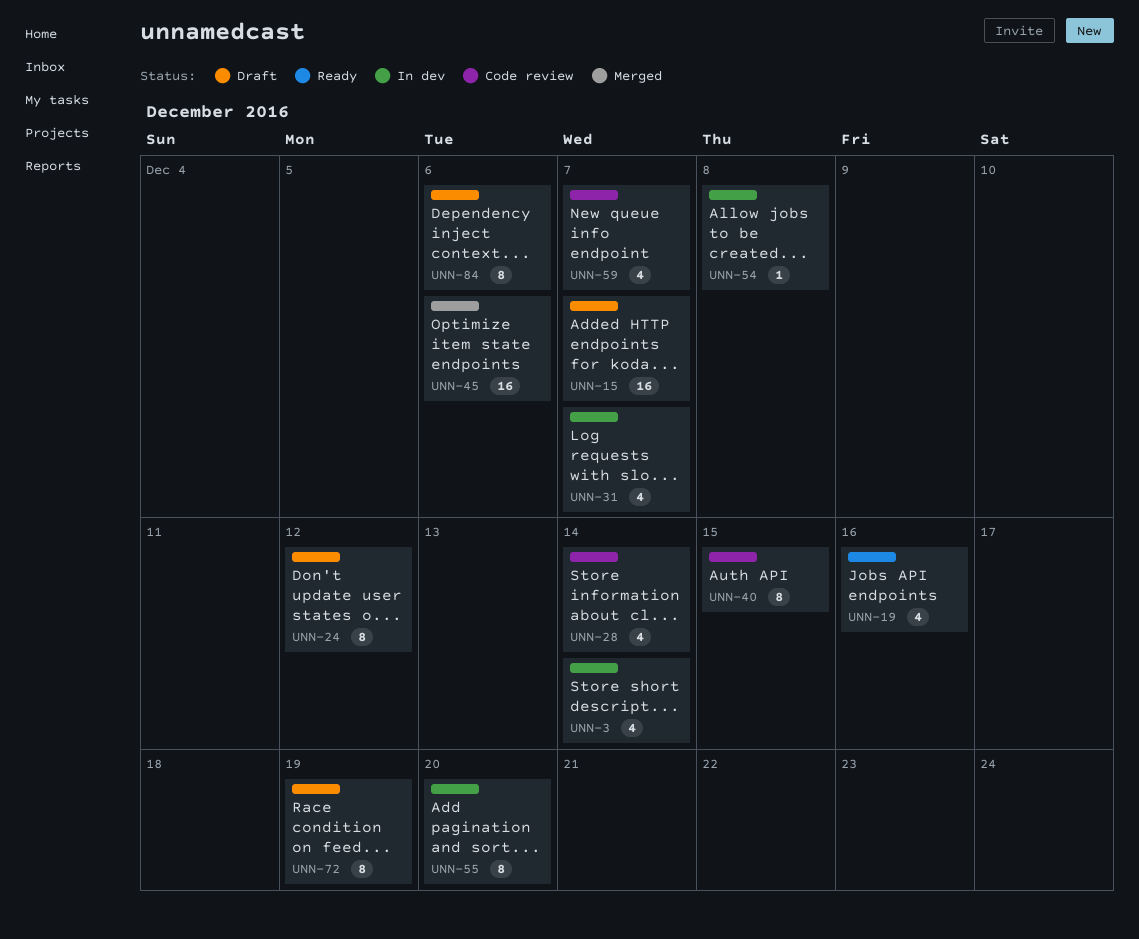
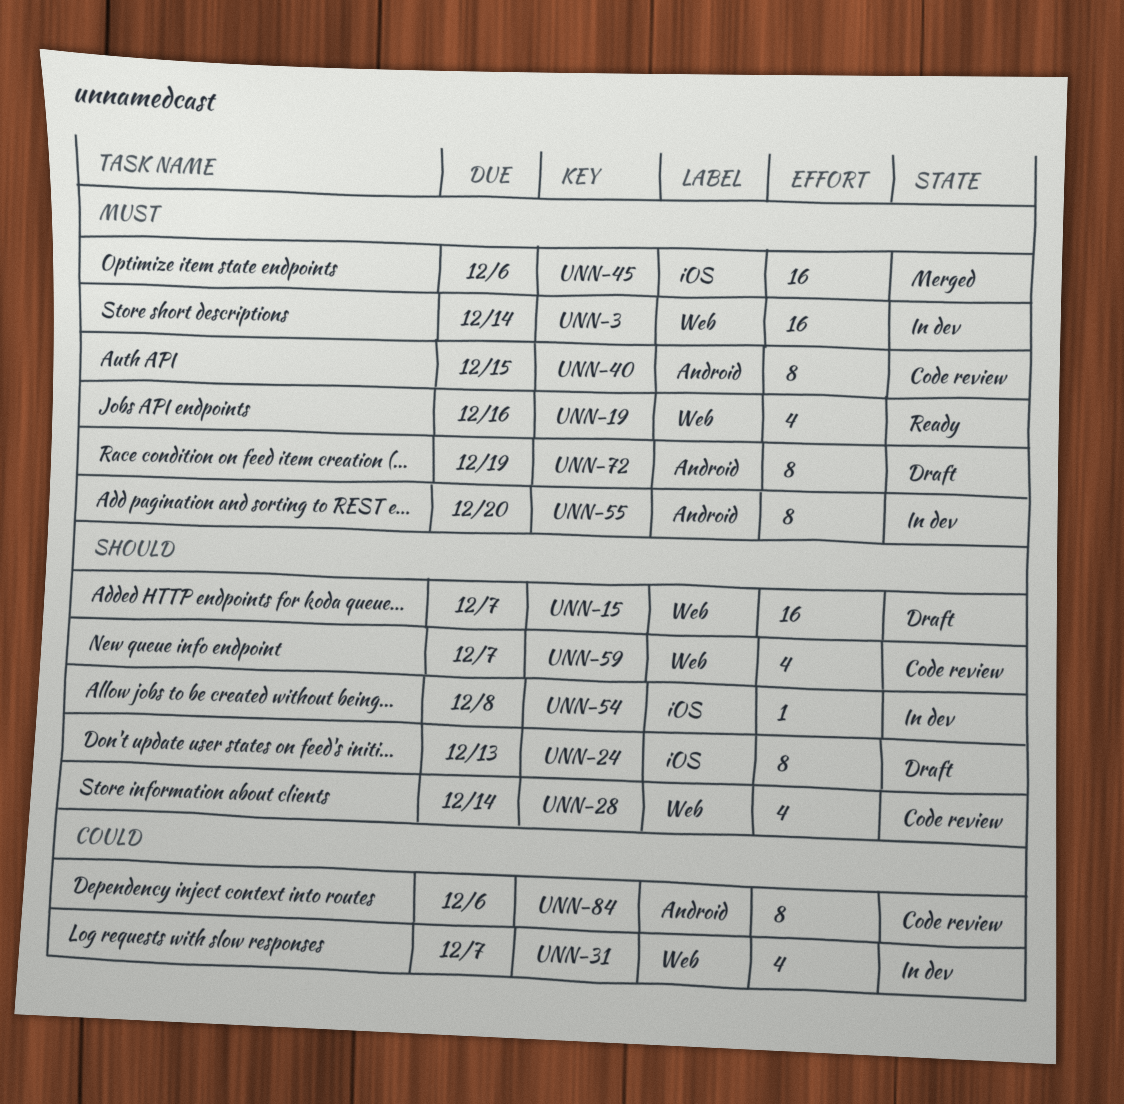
UNN-3, estimate: 4 -> 16
UNN-24, due: Dec 12 -> Dec 13
UNN-84, status: Draft -> Code review

